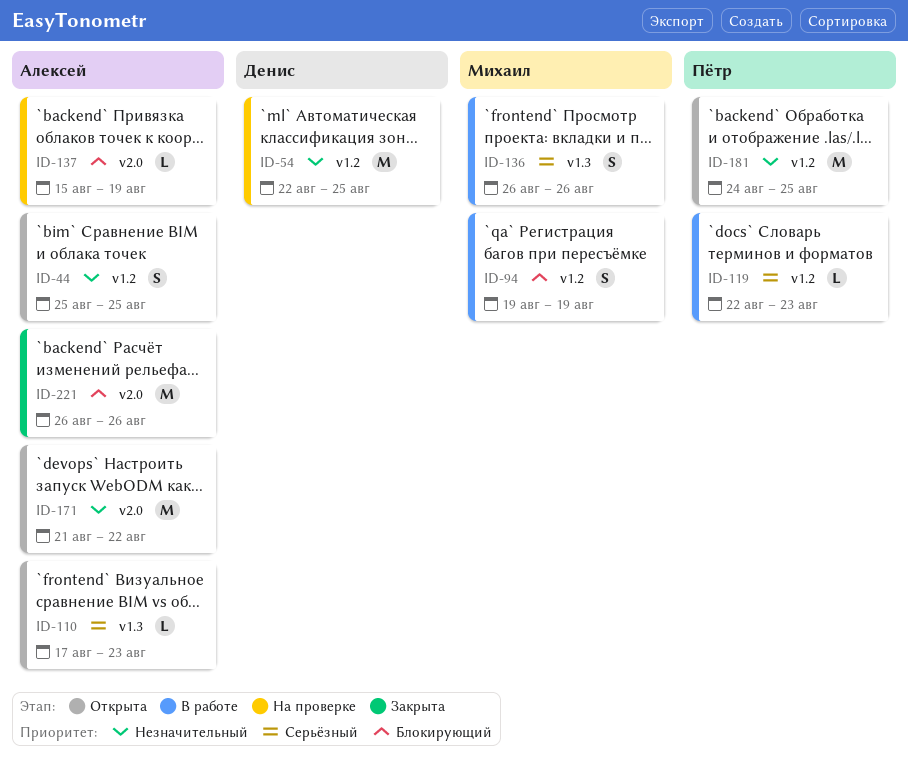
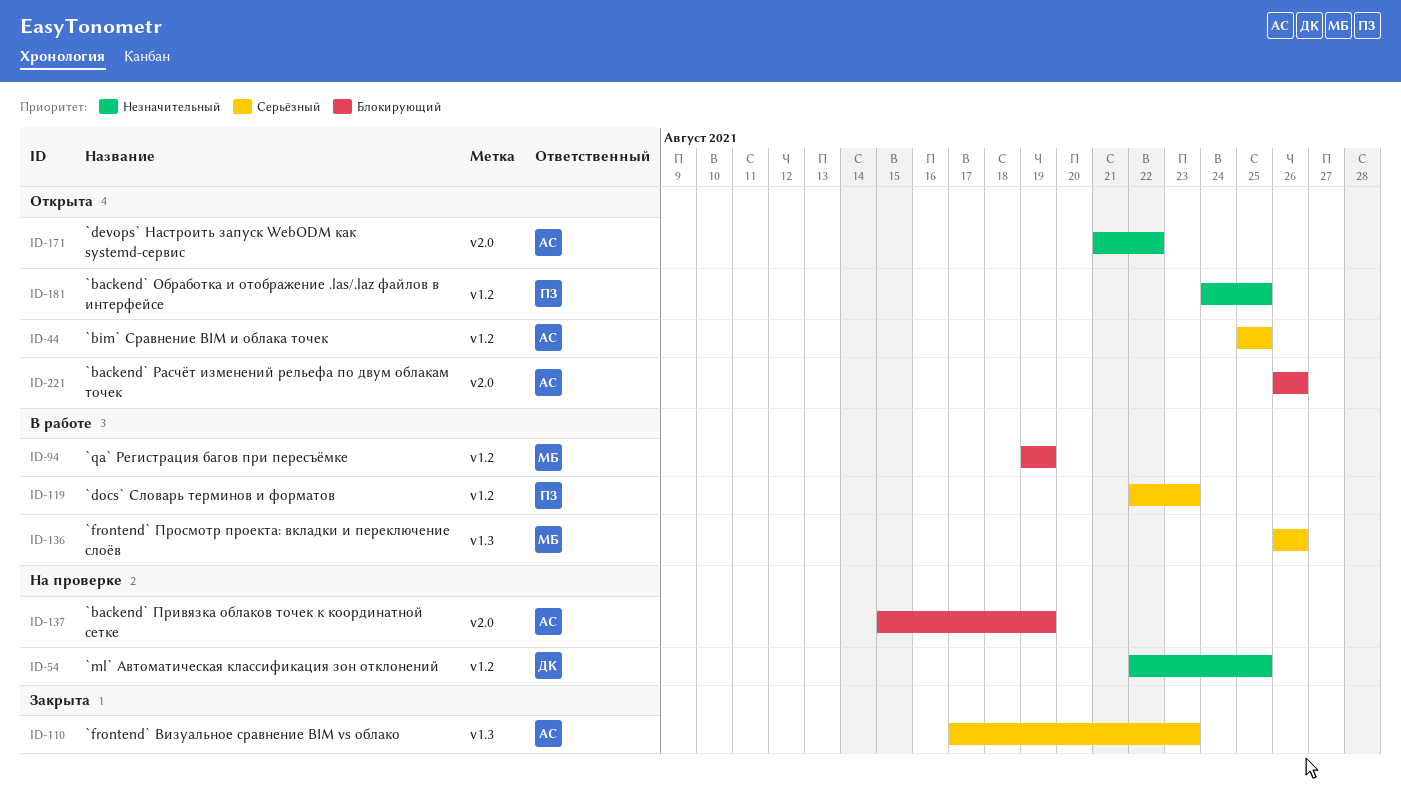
ID-44, priority: Незначительный -> Серьёзный
ID-110, status: Открыта -> Закрыта
ID-221, status: Закрыта -> Открыта

